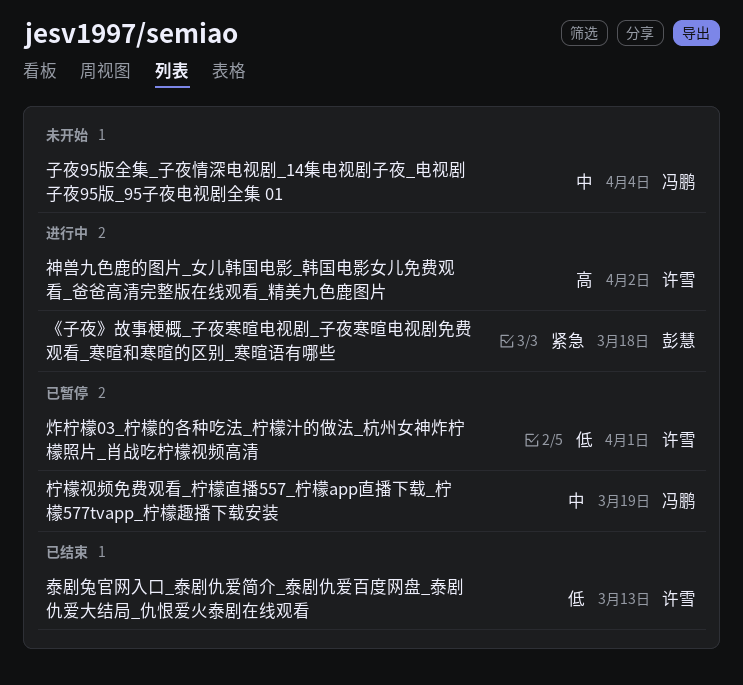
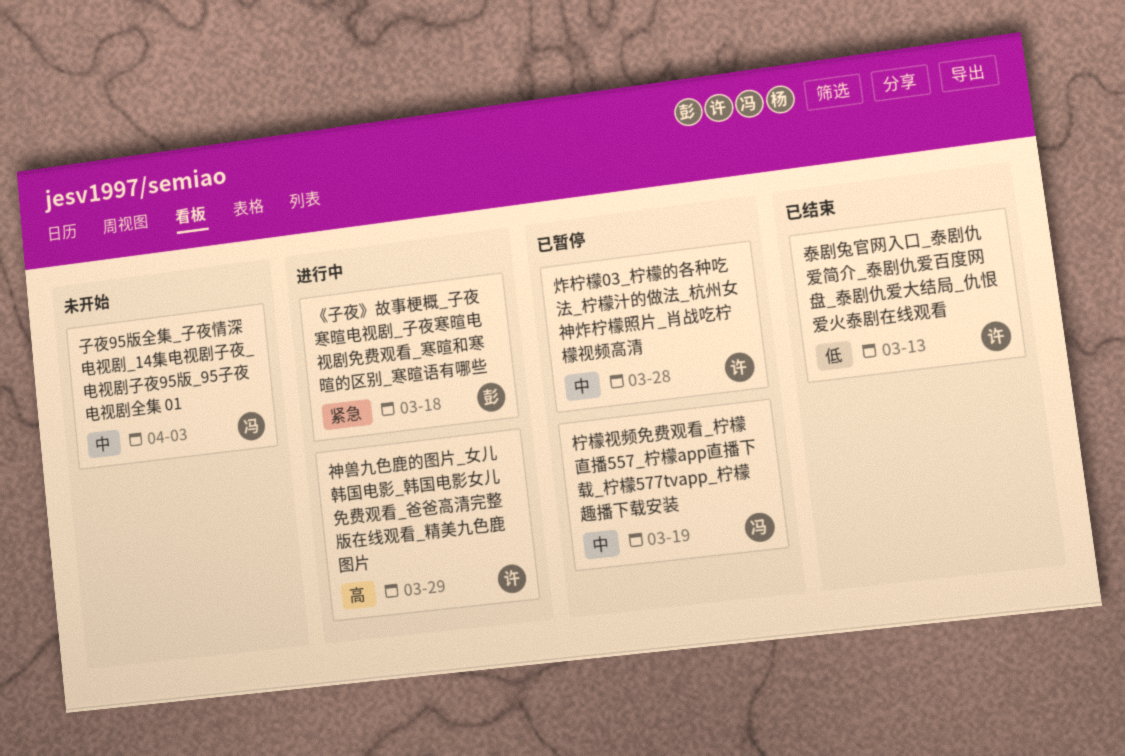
子夜95版全集_子夜情深电视剧_14集电视剧子夜_电视剧子夜95版_95子夜电视剧全集 01, due: Apr 4 -> Apr 3
炸柠檬03_柠檬的各种吃法_柠檬汁的做法_杭州女神炸柠檬照片_肖战吃柠檬视频高清, priority: 低 -> 中
炸柠檬03_柠檬的各种吃法_柠檬汁的做法_杭州女神炸柠檬照片_肖战吃柠檬视频高清, due: Apr 1 -> Mar 28
神兽九色鹿的图片_女儿韩国电影_韩国电影女儿免费观看_爸爸高清完整版在线观看_精美九色鹿图片, due: Apr 2 -> Mar 29

